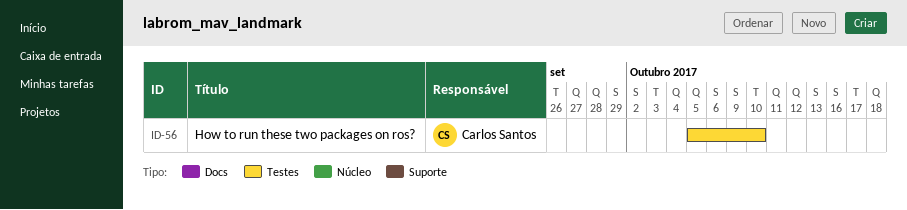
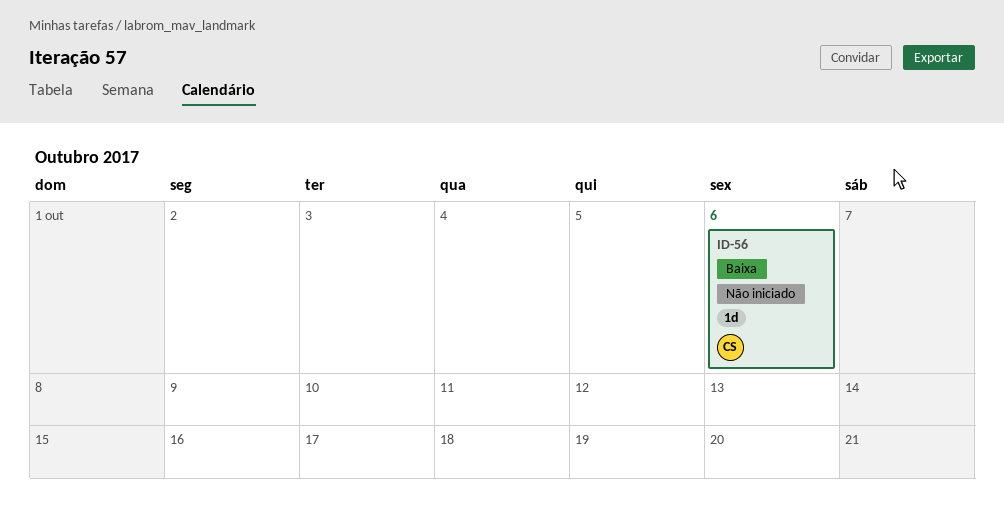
ID-56, due: Oct 10 -> Oct 6

